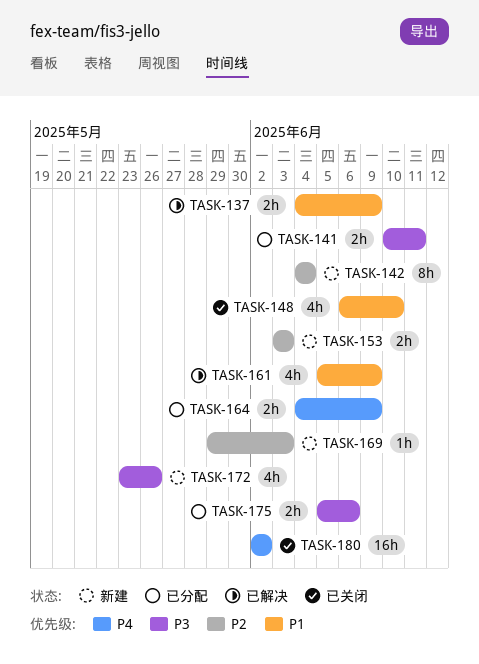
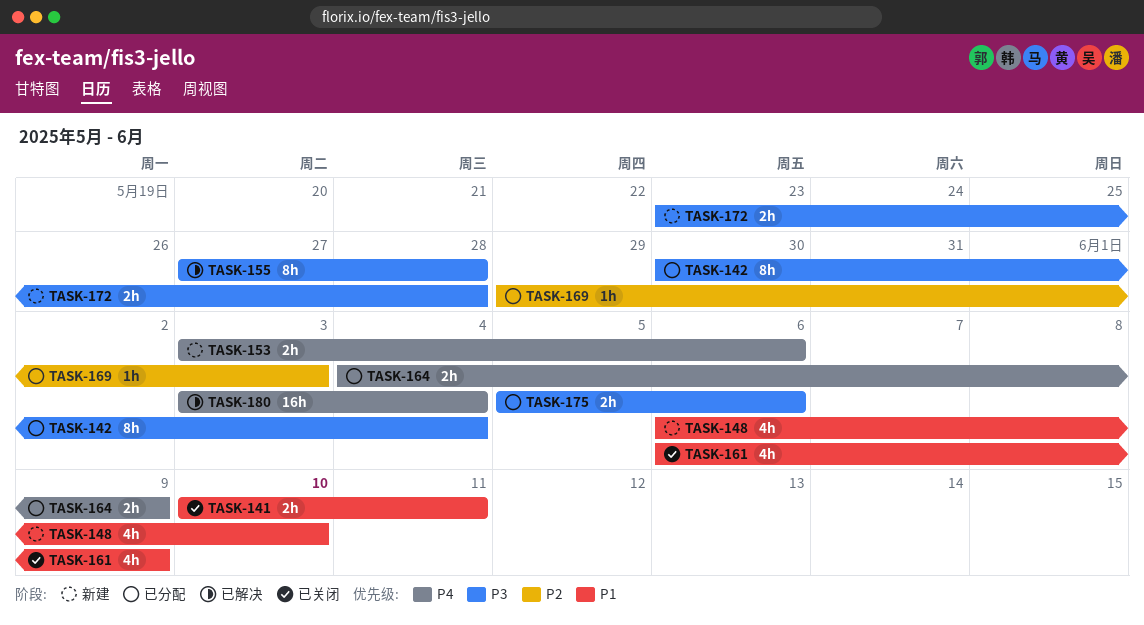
TASK-137: present -> none
TASK-141, status: 已分配 -> 已关闭
TASK-141, priority: P3 -> P1
TASK-142, status: 新建 -> 已分配
TASK-142, priority: P2 -> P3
TASK-142, start: Jun 4 -> May 30
TASK-148, status: 已关闭 -> 新建
TASK-153, priority: P2 -> P4
TASK-153, due: Jun 3 -> Jun 6
TASK-155: none -> present
TASK-161, status: 已解决 -> 已关闭
TASK-161, start: Jun 5 -> Jun 6
TASK-169, status: 新建 -> 已分配
TASK-172, estimate: 4h -> 2h
TASK-172, due: May 26 -> May 28
TASK-180, status: 已关闭 -> 已解决
TASK-180, start: Jun 2 -> Jun 3
TASK-180, due: Jun 2 -> Jun 4

